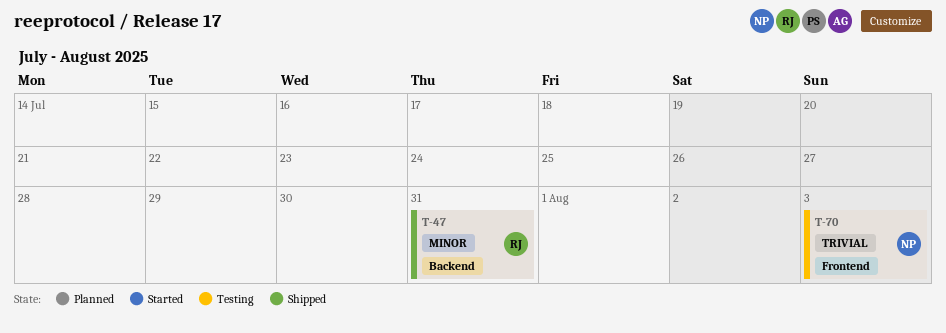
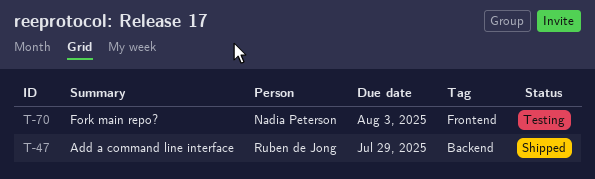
T-47, due: Jul 31 -> Jul 29

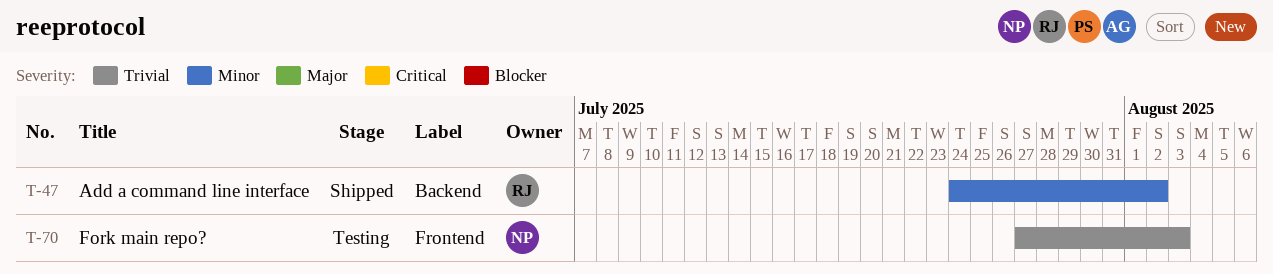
T-47, due: Jul 29 -> Aug 2

